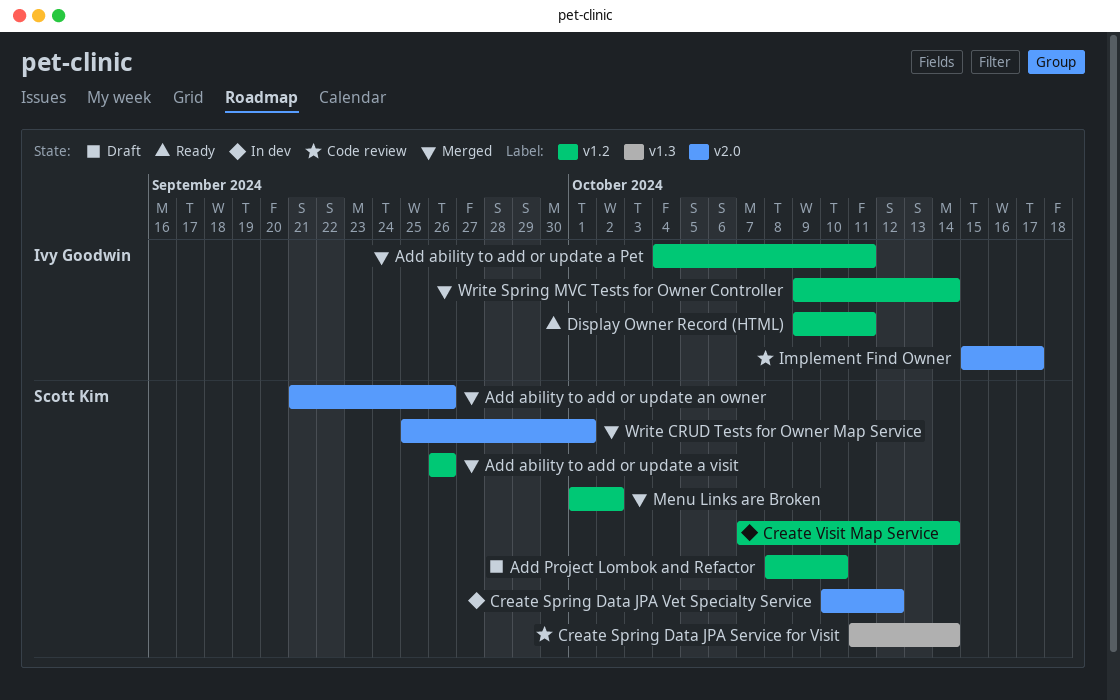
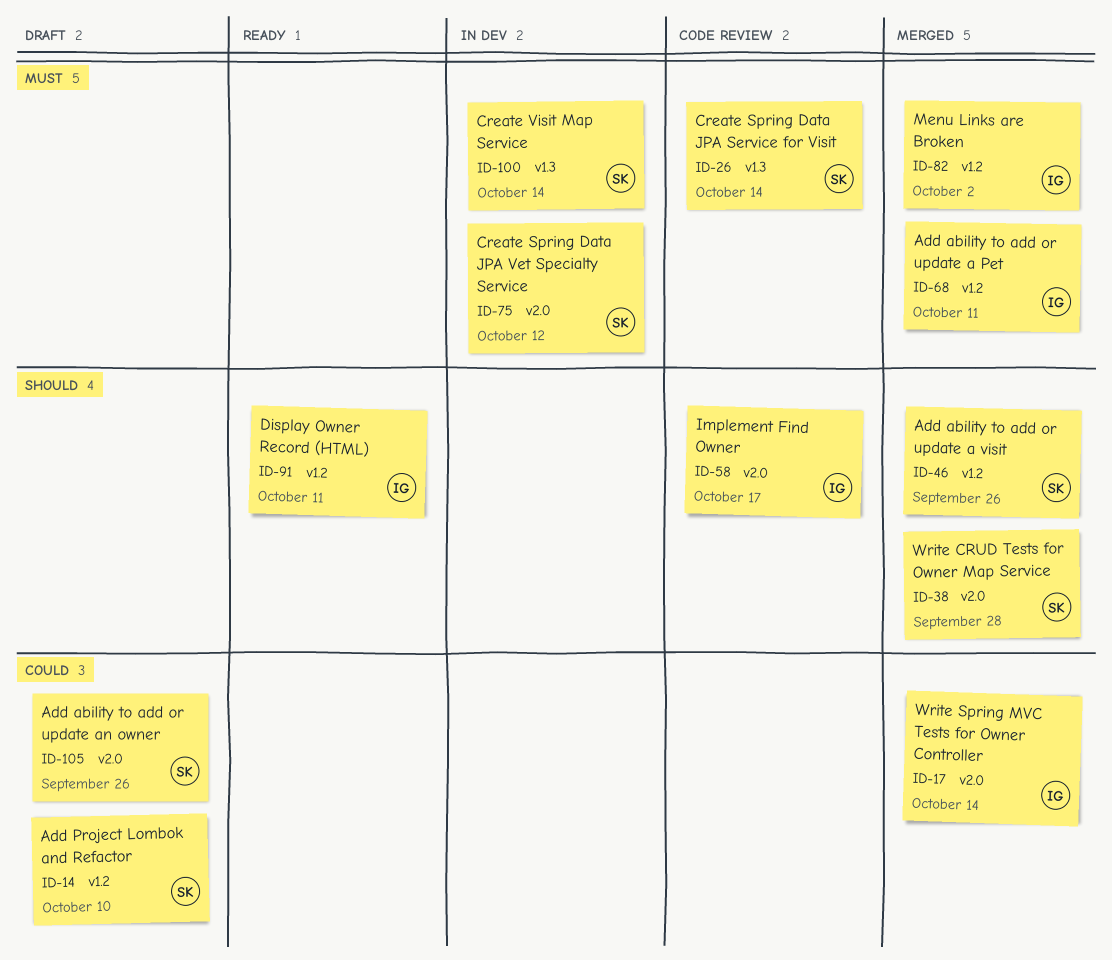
Add ability to add or update an owner, status: Merged -> Draft
Create Visit Map Service, label: v1.2 -> v1.3
Menu Links are Broken, owner: Scott Kim -> Ivy Goodwin
Write CRUD Tests for Owner Map Service, due: Oct 1 -> Sep 28
Write Spring MVC Tests for Owner Controller, label: v1.2 -> v2.0

